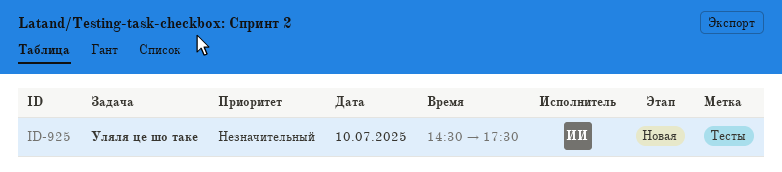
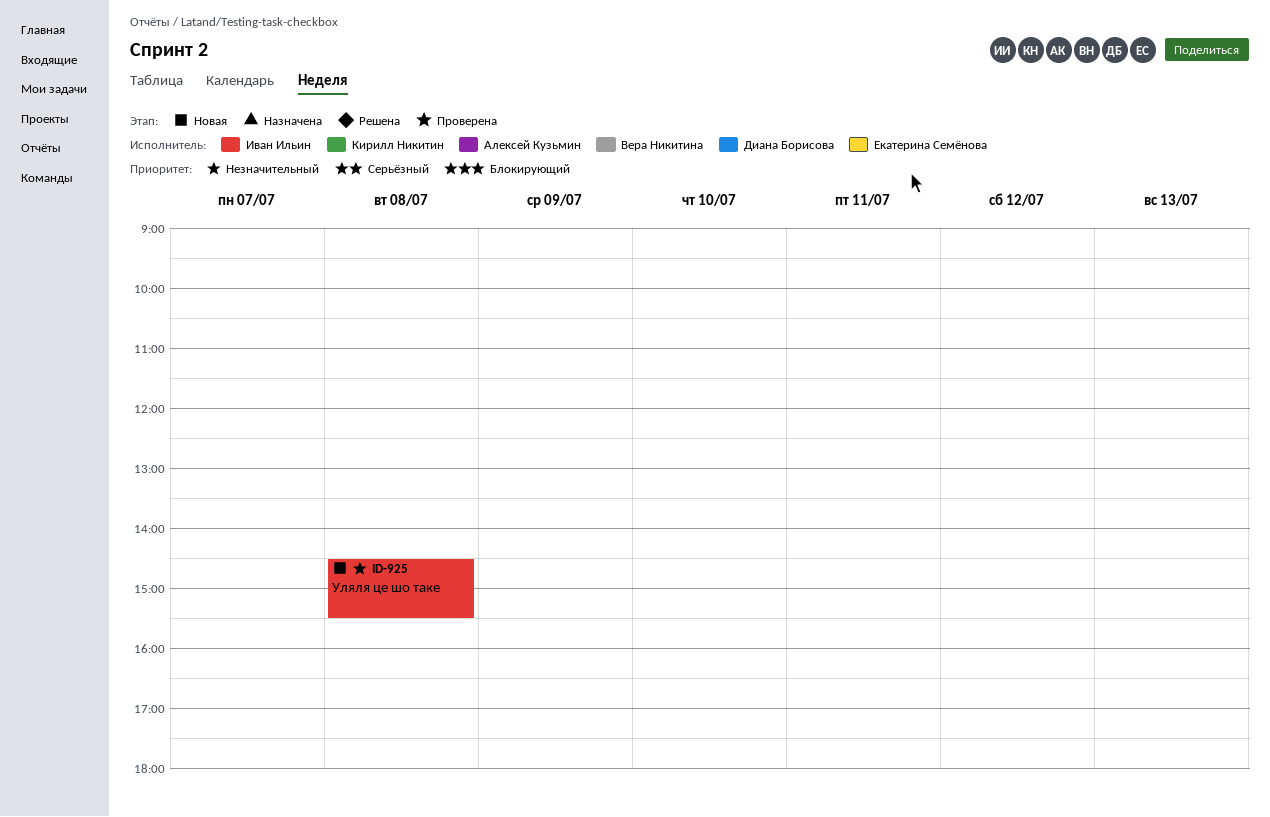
ID-925, day: Jul 10 -> Jul 8
ID-925, ends: 17:30 -> 15:30

